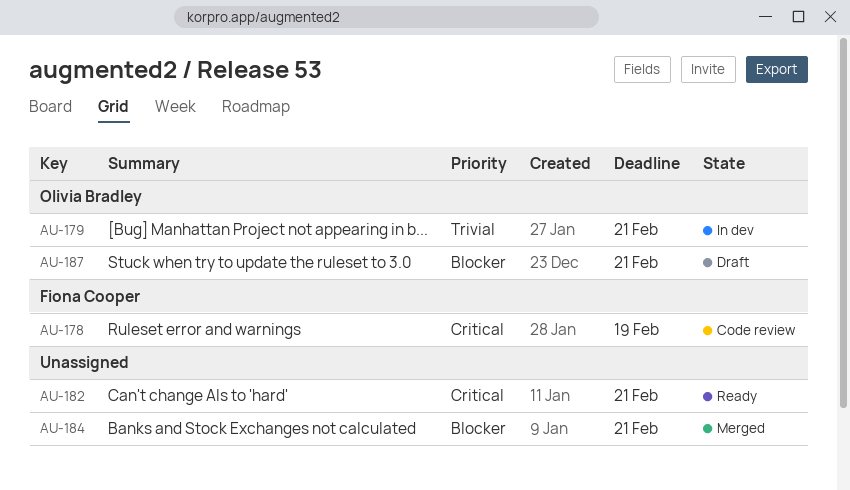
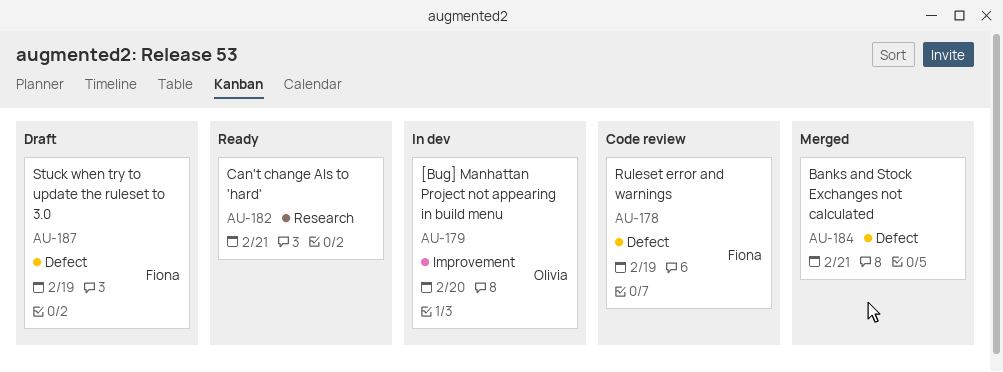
AU-179, due: Feb 21 -> Feb 20
AU-187, owner: Olivia Bradley -> Fiona Cooper
AU-187, due: Feb 21 -> Feb 19

